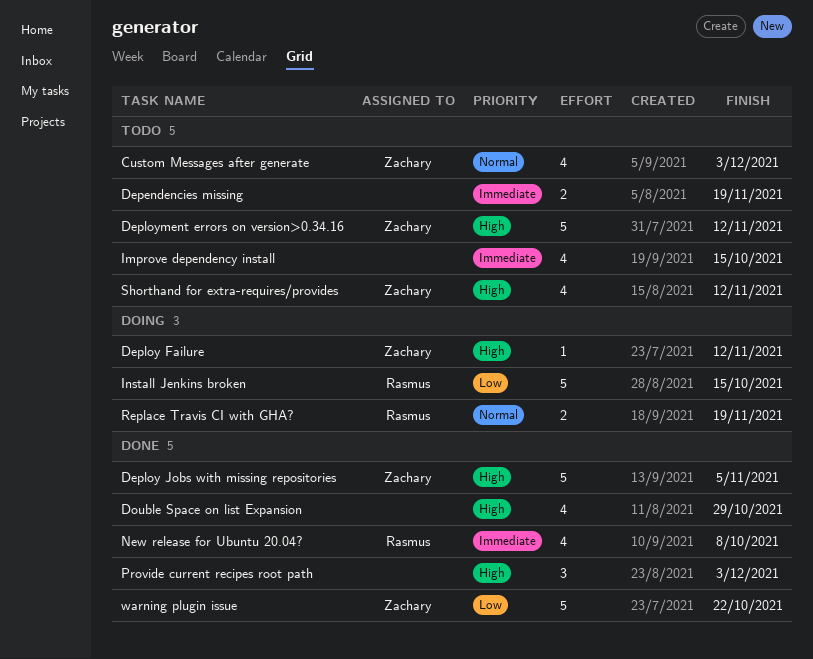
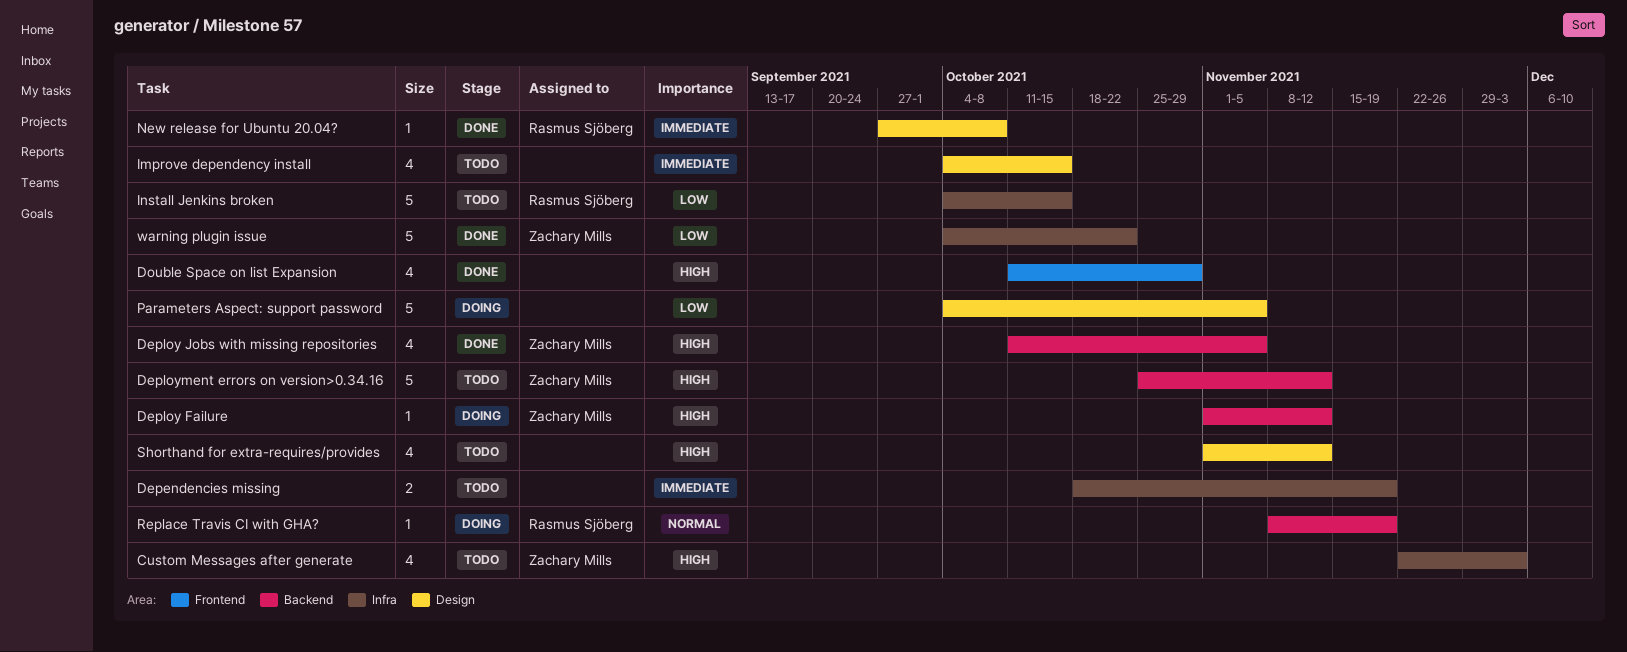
Custom Messages after generate, priority: Normal -> High
Deploy Jobs with missing repositories, estimate: 5 -> 4
Install Jenkins broken, status: Doing -> Todo
New release for Ubuntu 20.04?, estimate: 4 -> 1
Parameters Aspect: support password: none -> present
Provide current recipes root path: present -> none
Replace Travis CI with GHA?, estimate: 2 -> 1
Shorthand for extra-requires/provides, owner: Zachary Mills -> none

